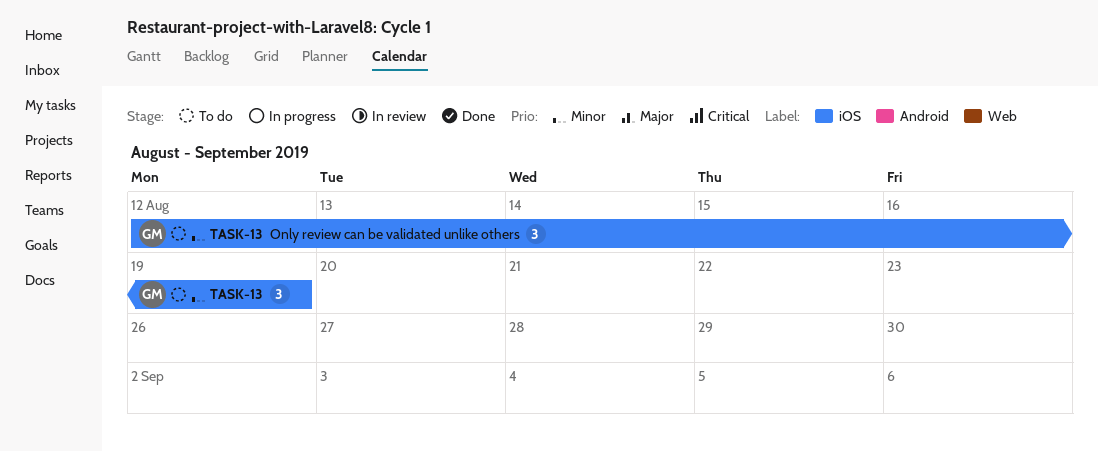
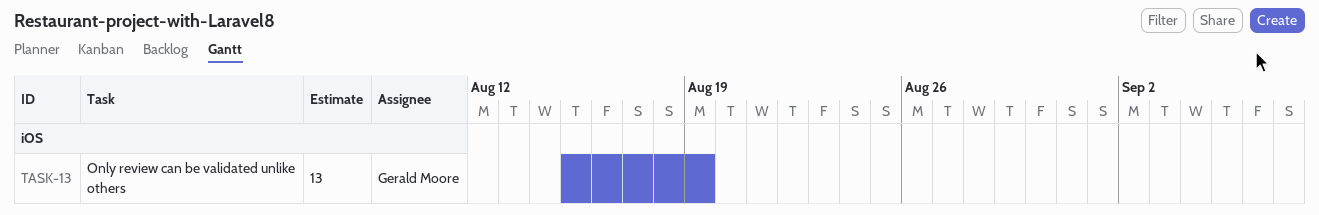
TASK-13, estimate: 3 -> 13
TASK-13, start: Aug 12 -> Aug 15

